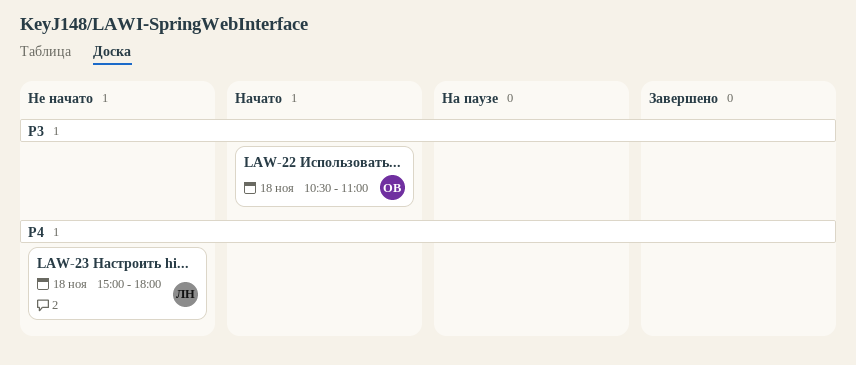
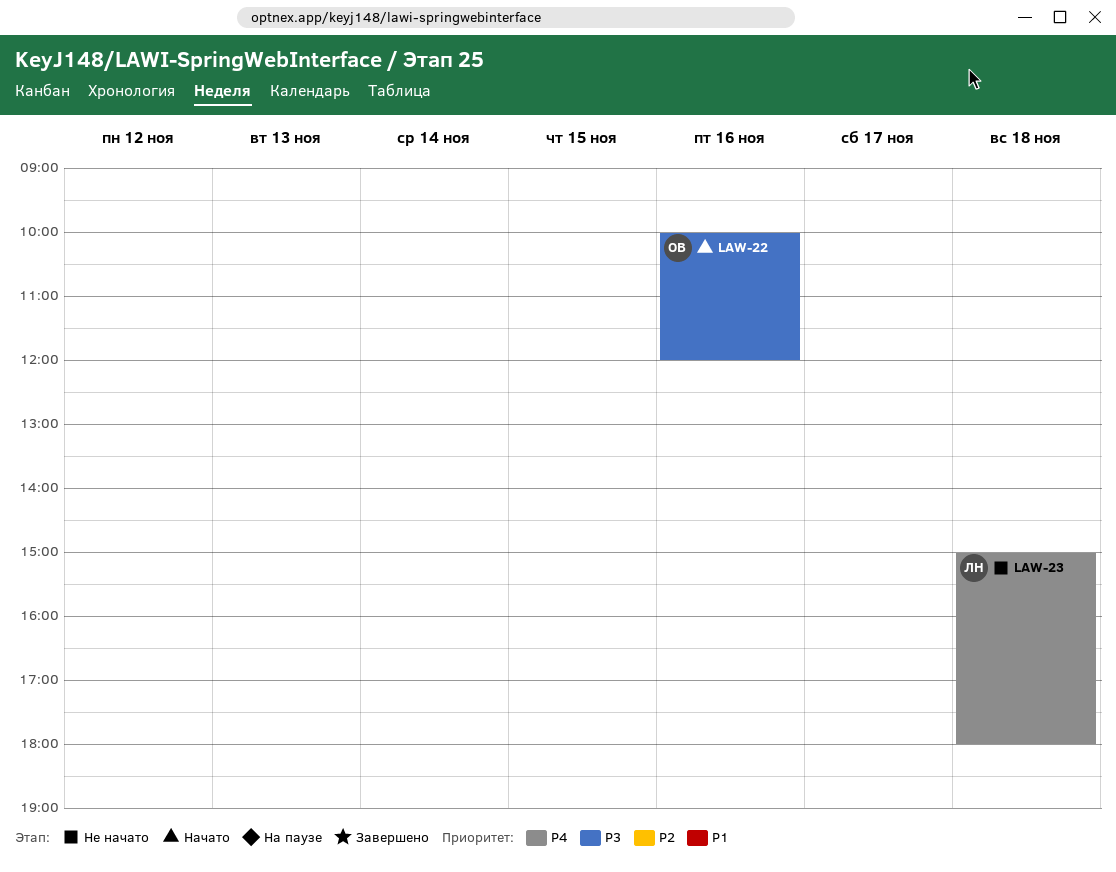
LAW-22, day: Nov 18 -> Nov 16
LAW-22, begins: 10:30 -> 10:00
LAW-22, ends: 11:00 -> 12:00

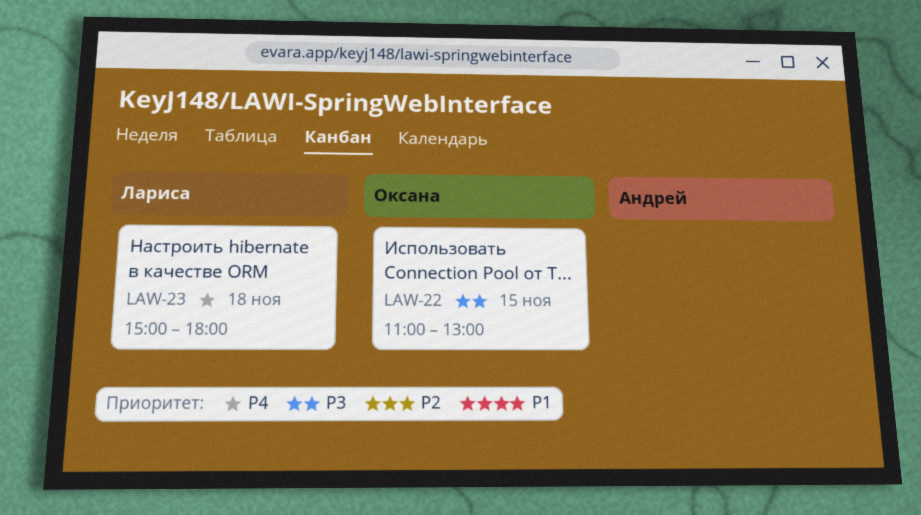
LAW-22, day: Nov 16 -> Nov 15
LAW-22, begins: 10:00 -> 11:00
LAW-22, ends: 12:00 -> 13:00

